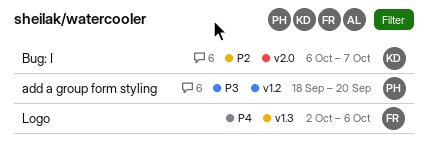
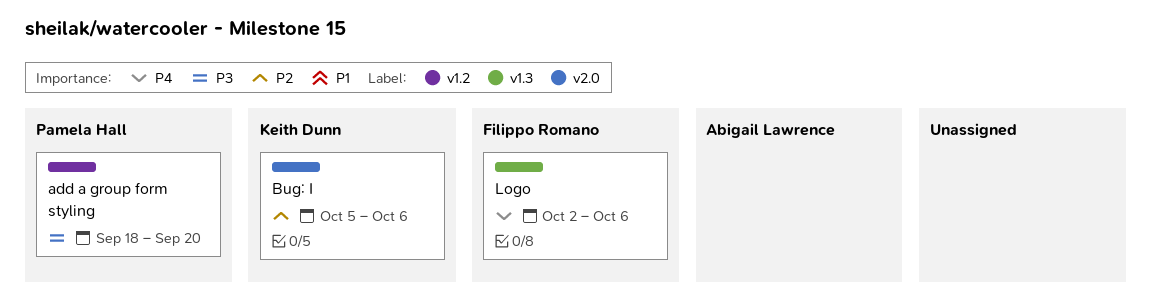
Bug: I, start: Oct 6 -> Oct 5
Bug: I, due: Oct 7 -> Oct 6

